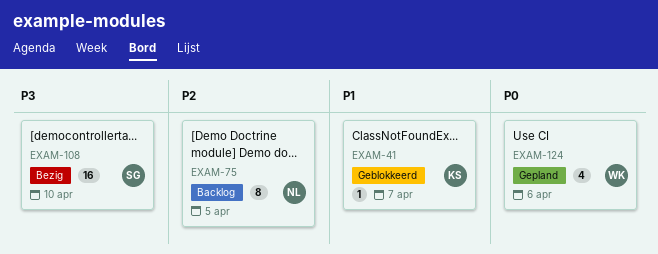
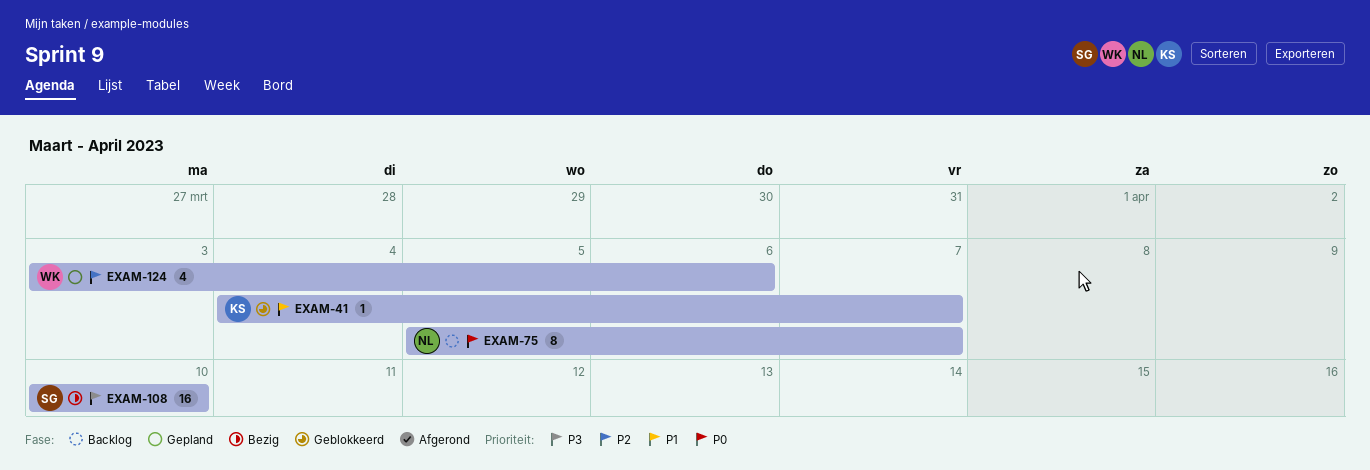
EXAM-75, priority: P2 -> P0
EXAM-75, due: Apr 5 -> Apr 7
EXAM-124, priority: P0 -> P2

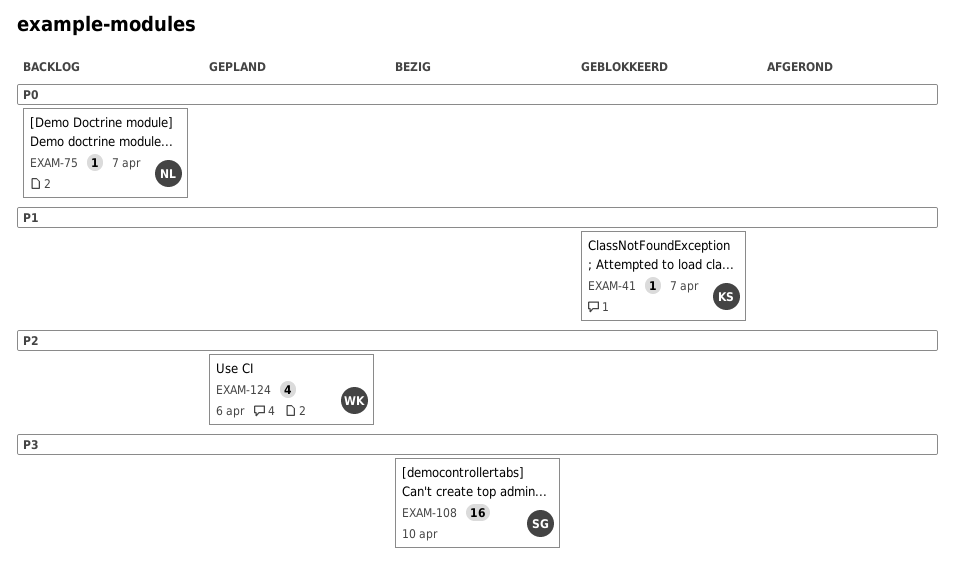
EXAM-75, estimate: 8 -> 1

